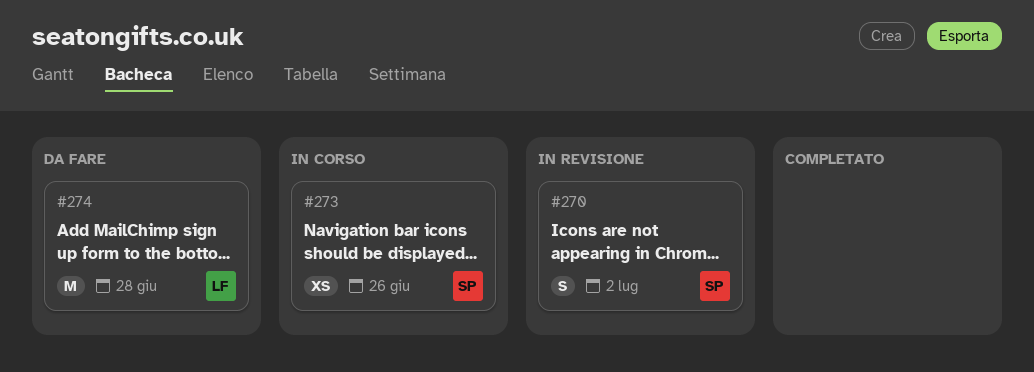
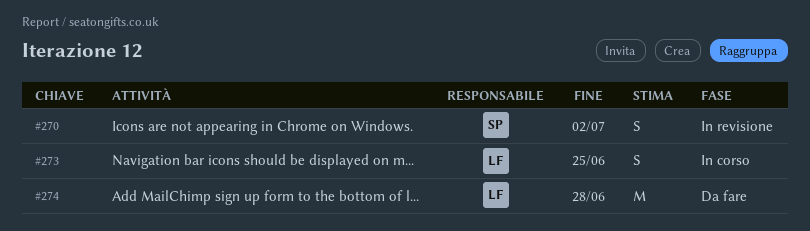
#273, owner: SP -> LF
#273, estimate: XS -> S
#273, due: Jun 26 -> Jun 25

